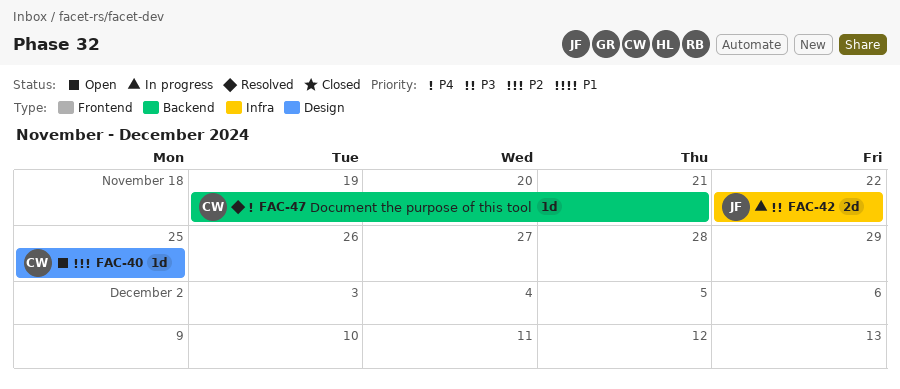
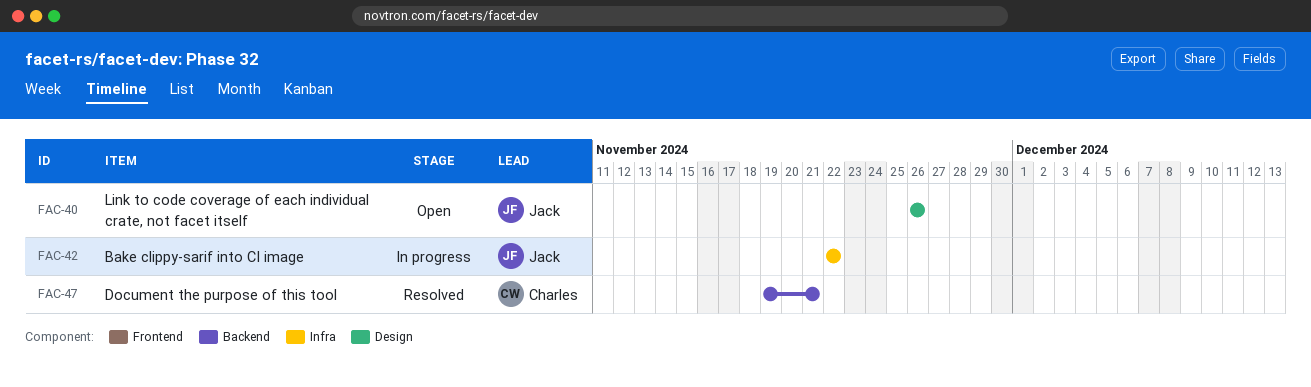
FAC-40, owner: Charles -> Jack
FAC-40, start: Nov 25 -> Nov 26
FAC-40, due: Nov 25 -> Nov 26

